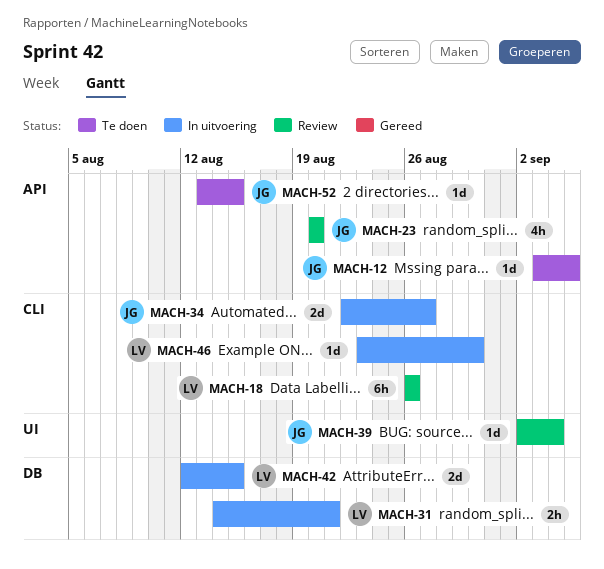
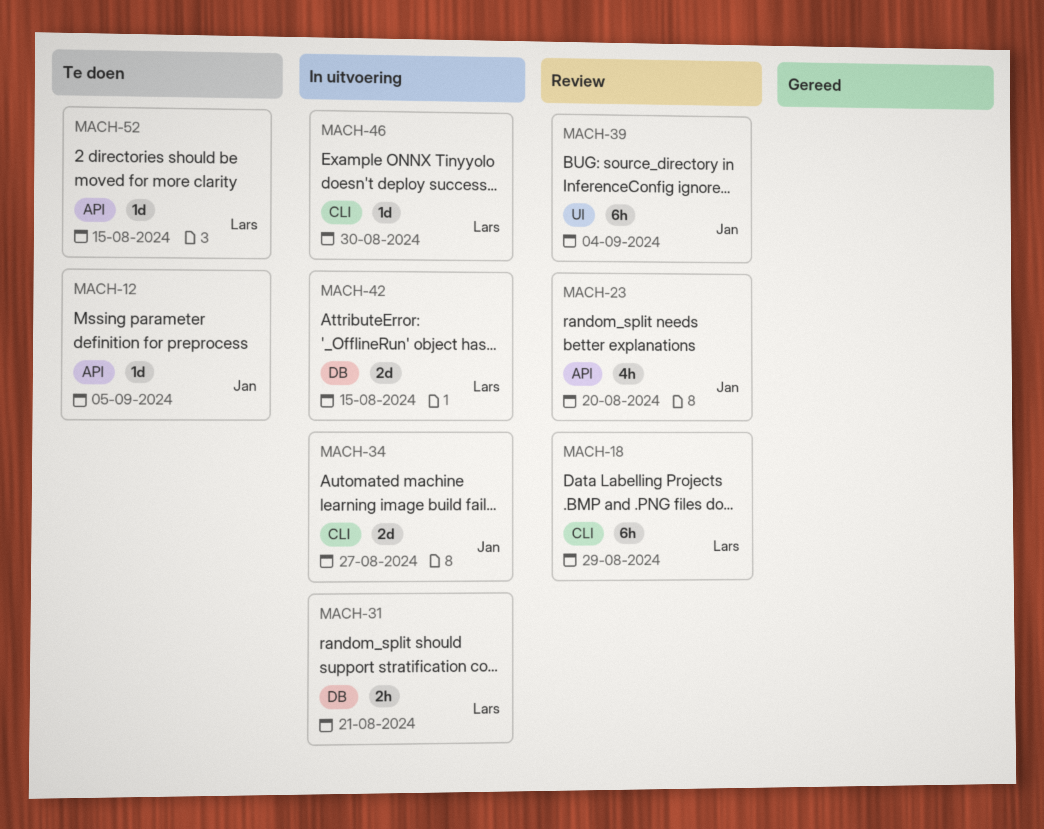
MACH-18, due: Aug 26 -> Aug 29
MACH-39, estimate: 1d -> 6h
MACH-52, owner: Jan -> Lars

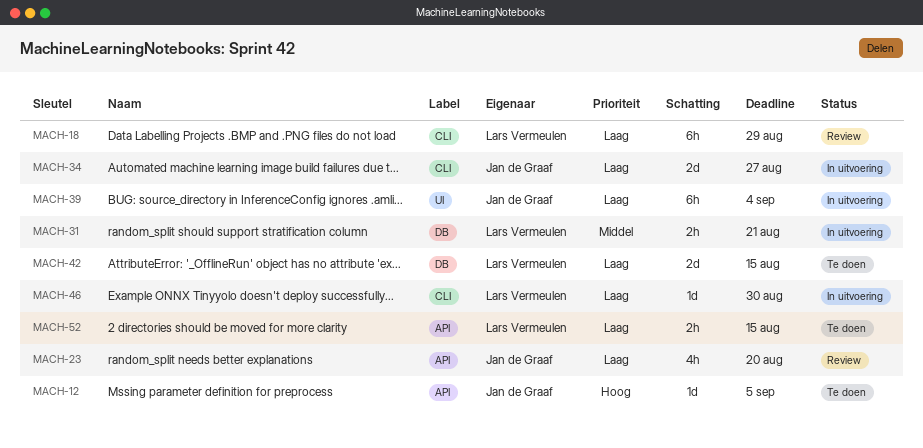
MACH-39, status: Review -> In uitvoering
MACH-42, status: In uitvoering -> Te doen
MACH-52, estimate: 1d -> 2h

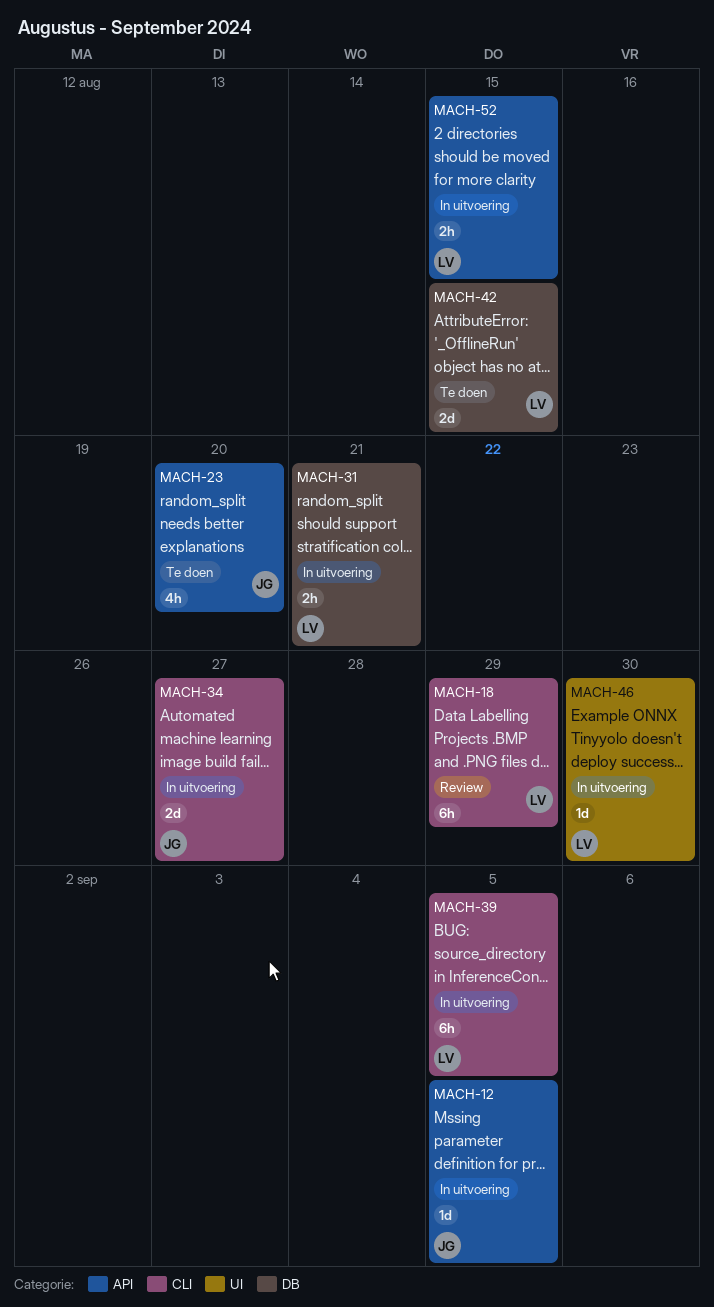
MACH-12, status: Te doen -> In uitvoering
MACH-23, status: Review -> Te doen
MACH-39, owner: Jan de Graaf -> Lars Vermeulen
MACH-39, label: UI -> CLI
MACH-39, due: Sep 4 -> Sep 5
MACH-46, label: CLI -> UI
MACH-52, status: Te doen -> In uitvoering

